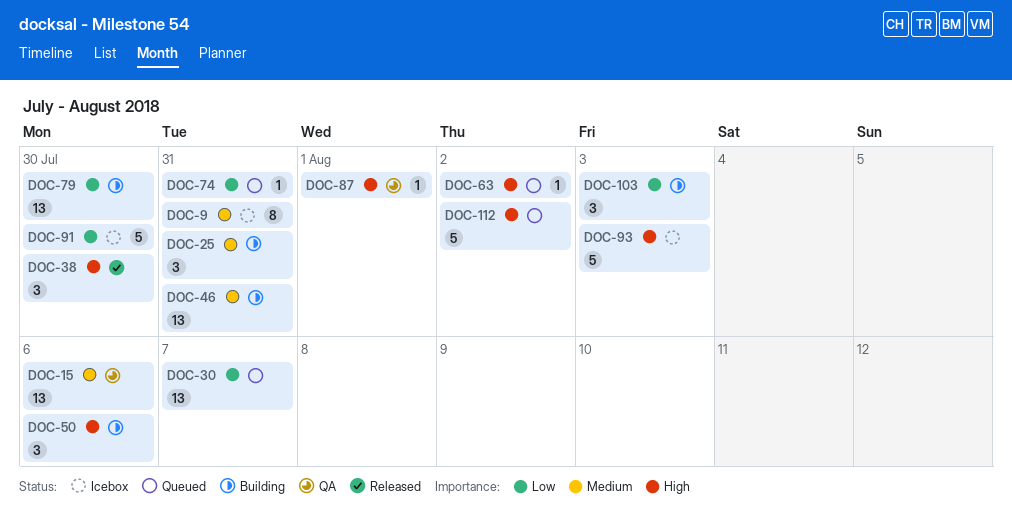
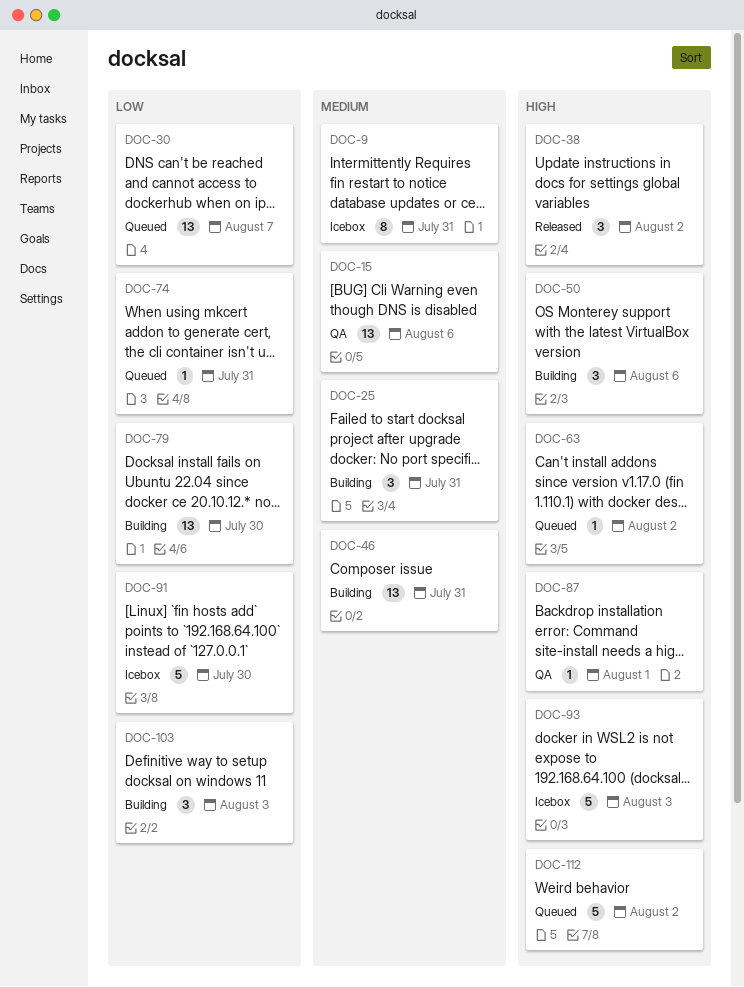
DOC-38, due: Jul 30 -> Aug 2

